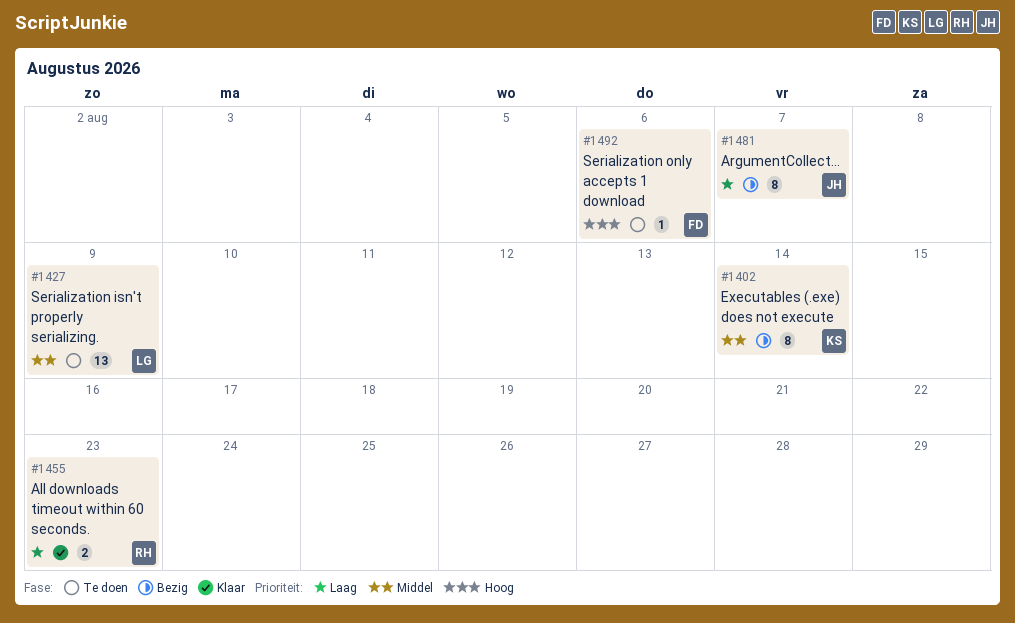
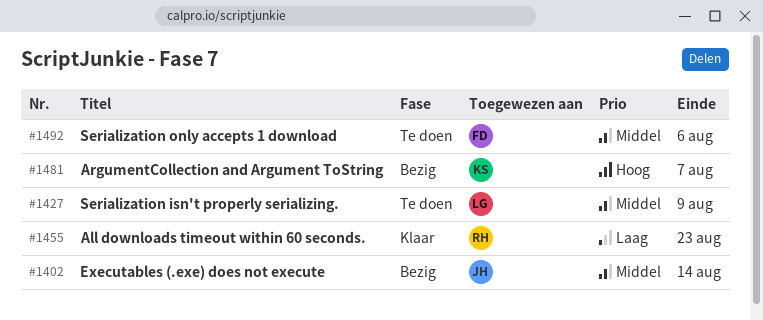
#1402, owner: KS -> JH
#1481, owner: JH -> KS
#1481, priority: Laag -> Hoog
#1492, priority: Hoog -> Middel

